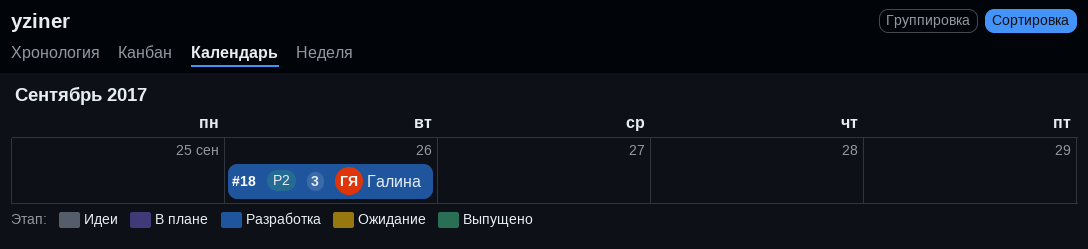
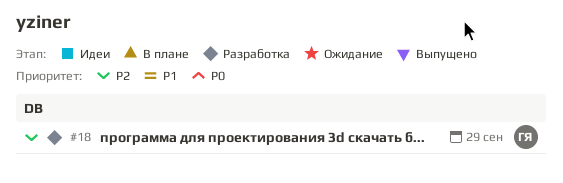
#18, due: Sep 26 -> Sep 29

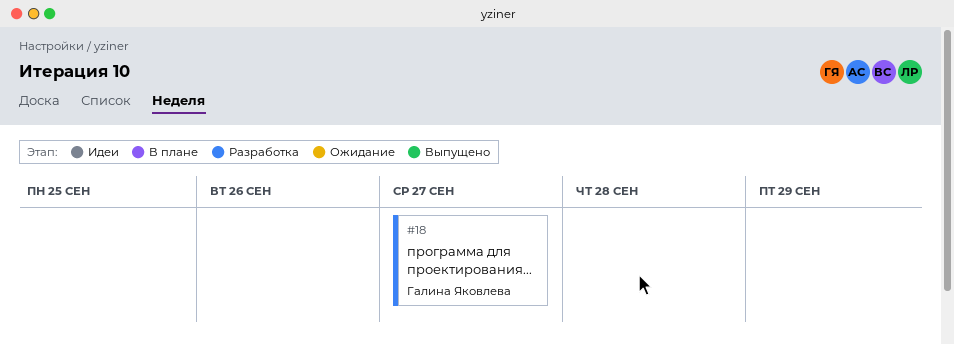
#18, due: Sep 29 -> Sep 27

